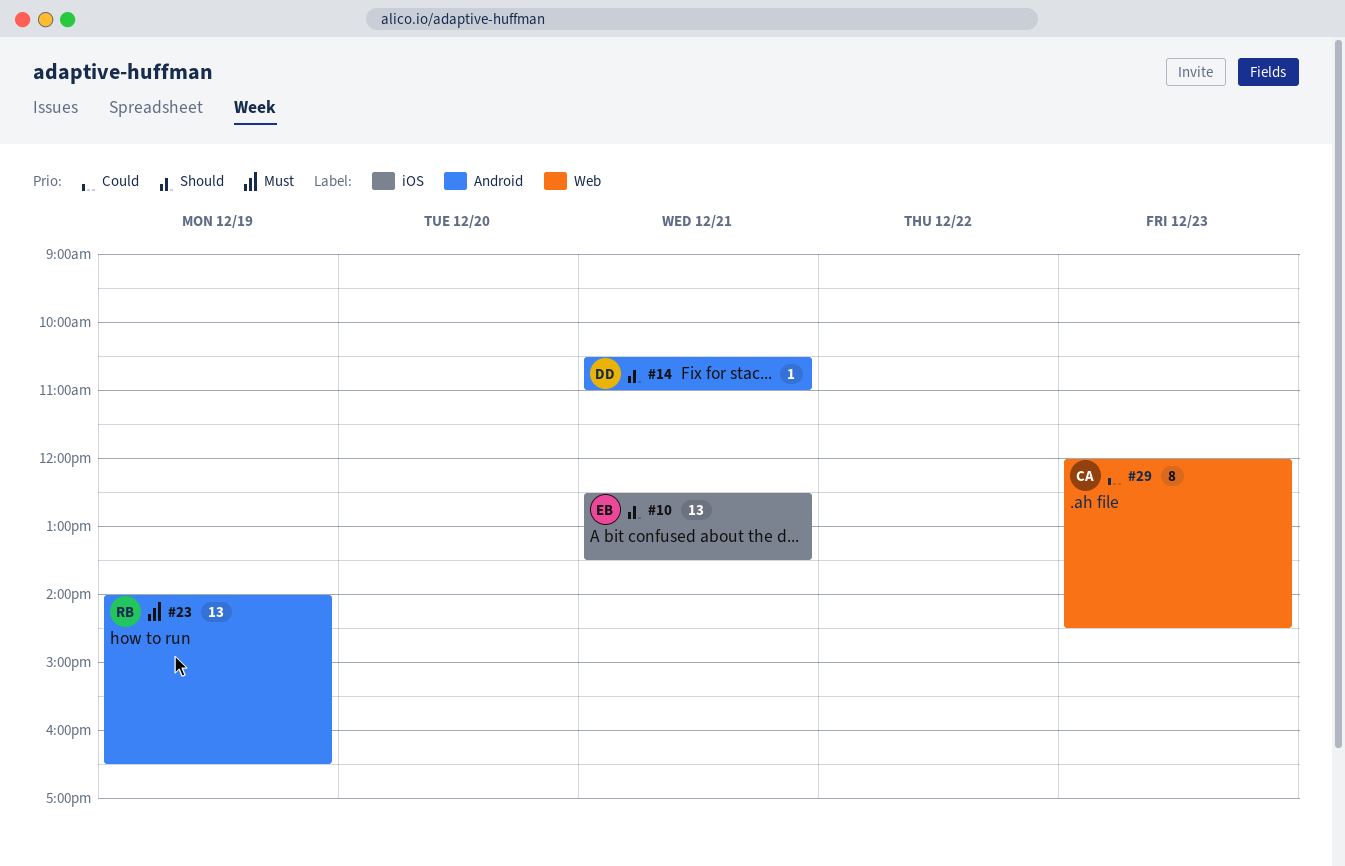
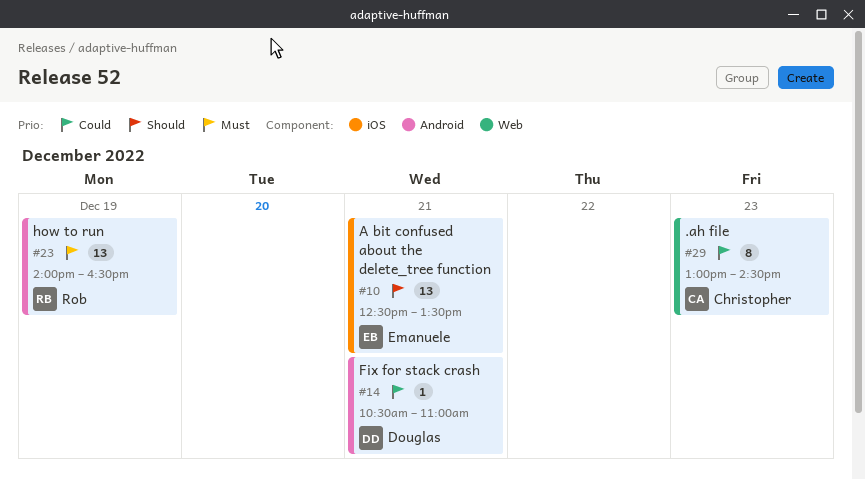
#14, priority: Should -> Could
#29, begins: 12:00 -> 13:00

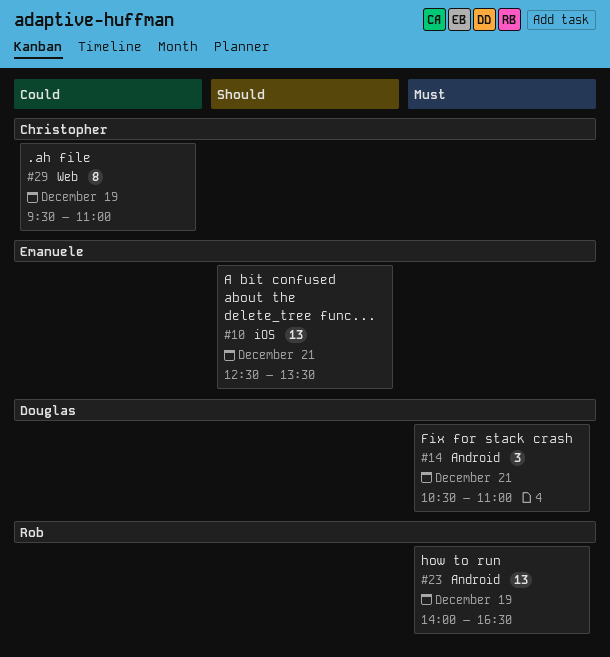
#14, priority: Could -> Must
#14, estimate: 1 -> 3
#29, day: Dec 23 -> Dec 19
#29, begins: 13:00 -> 09:30
#29, ends: 14:30 -> 11:00

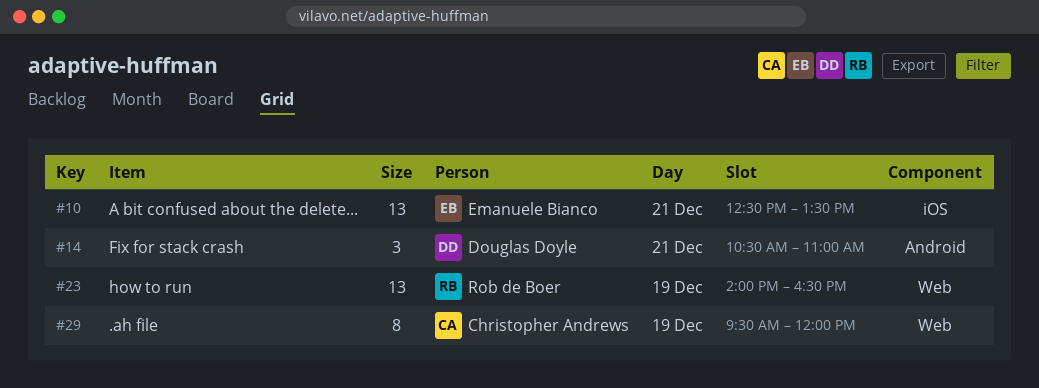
#23, label: Android -> Web
#29, ends: 11:00 -> 12:00

